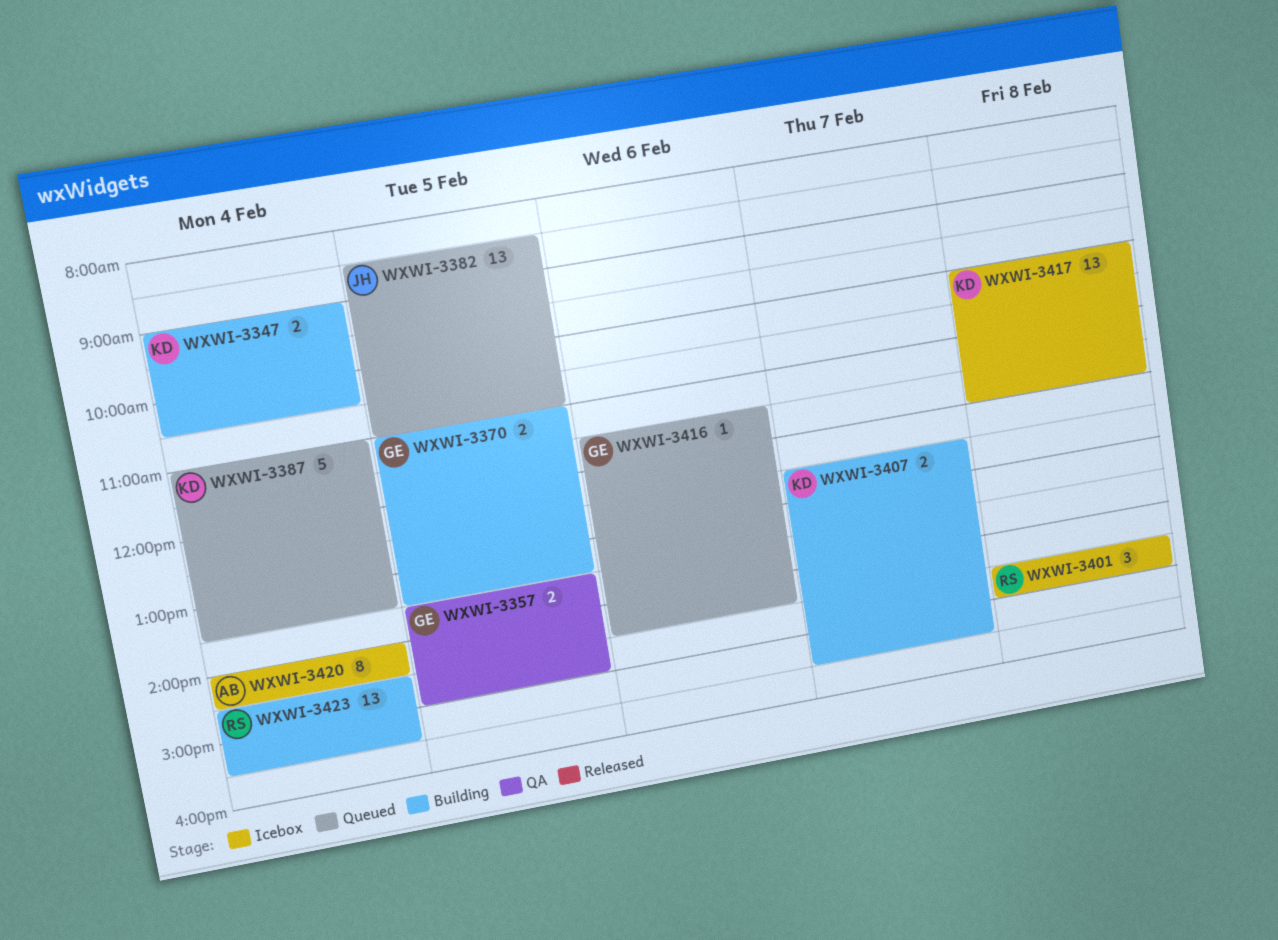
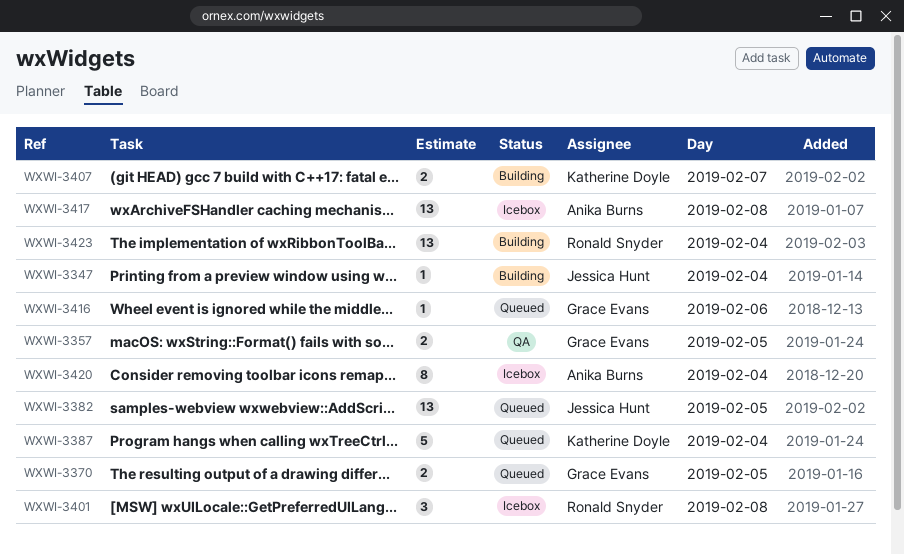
WXWI-3347, owner: Katherine Doyle -> Jessica Hunt
WXWI-3347, estimate: 2 -> 1
WXWI-3370, status: Building -> Queued
WXWI-3417, owner: Katherine Doyle -> Anika Burns

